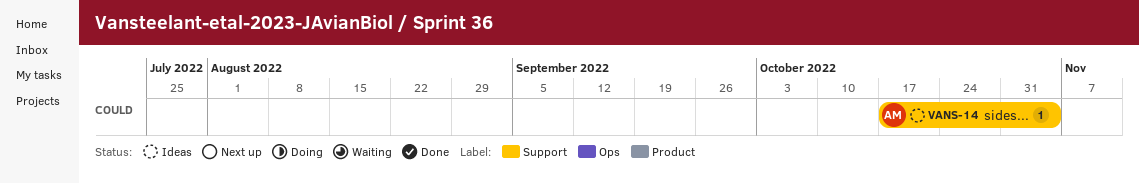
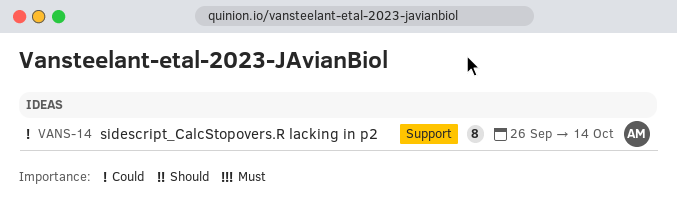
VANS-14, estimate: 1 -> 8
VANS-14, start: Oct 17 -> Sep 26
VANS-14, due: Nov 4 -> Oct 14

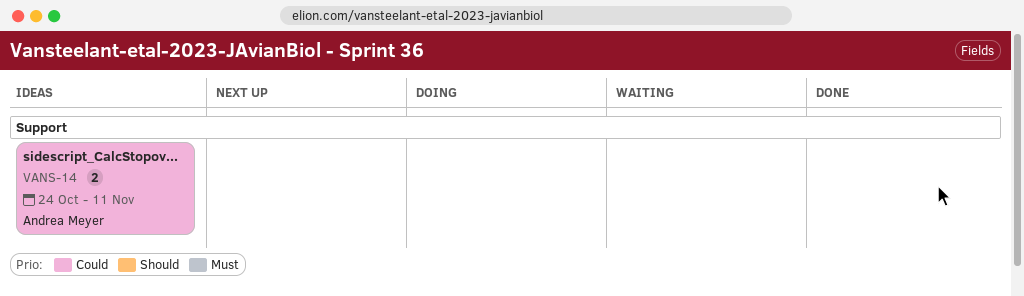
VANS-14, estimate: 8 -> 2
VANS-14, start: Sep 26 -> Oct 24
VANS-14, due: Oct 14 -> Nov 11

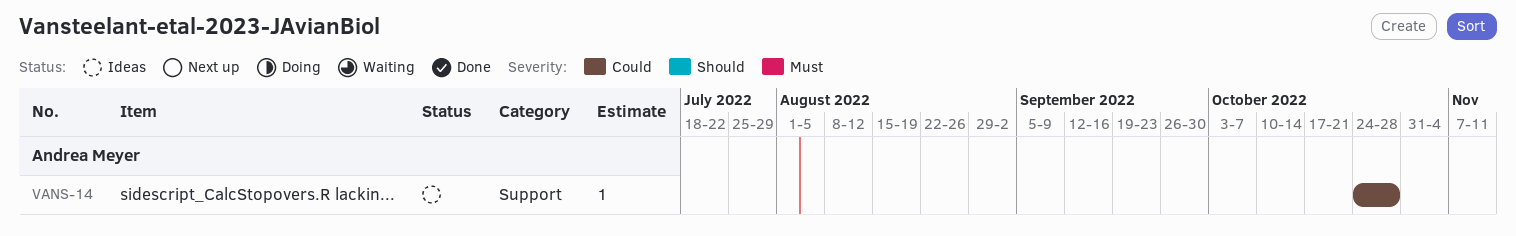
VANS-14, estimate: 2 -> 1
VANS-14, due: Nov 11 -> Oct 28

